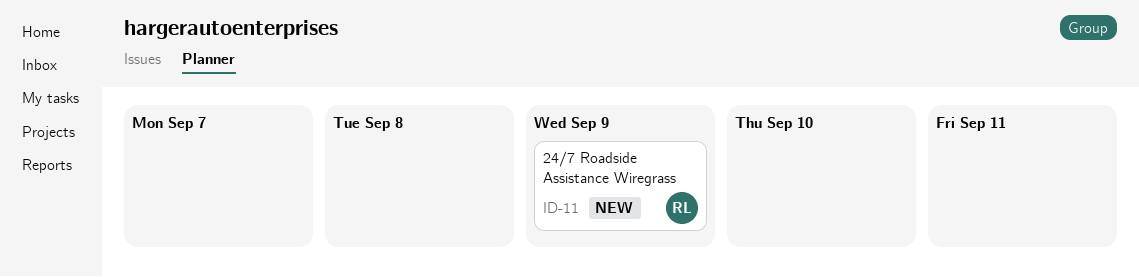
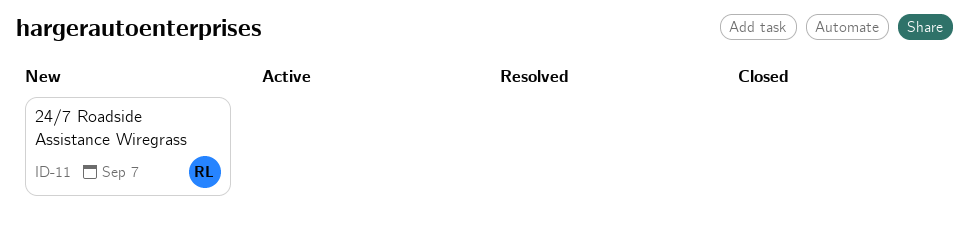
ID-11, due: Sep 9 -> Sep 7

